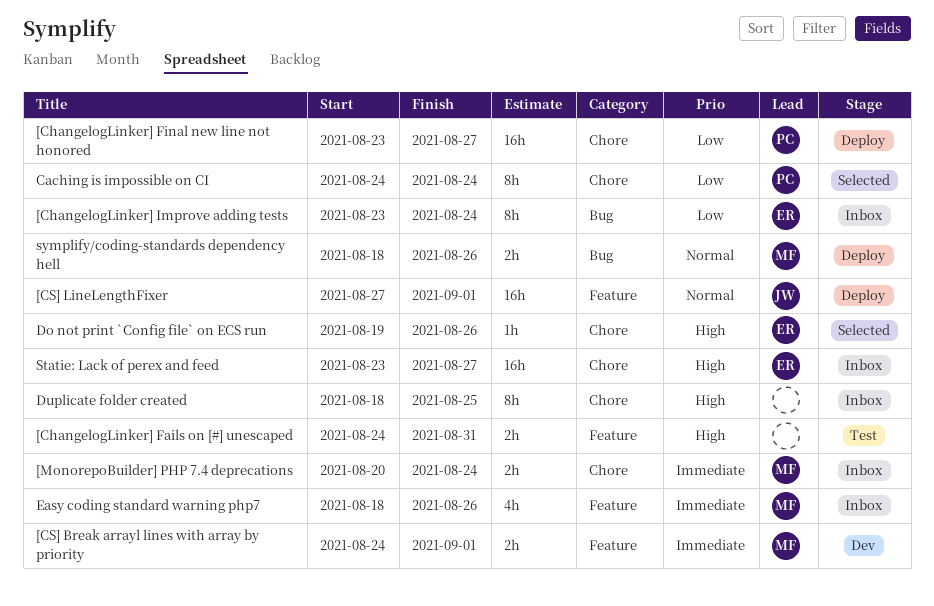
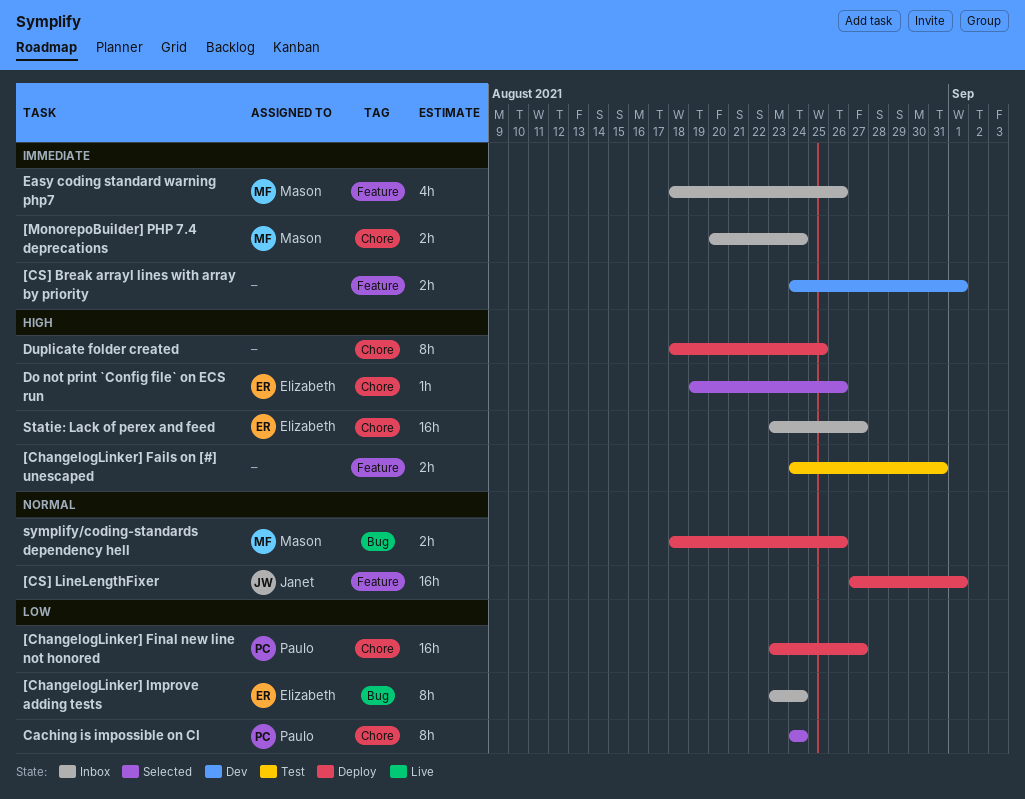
[CS] Break arrayl lines with array by priority, owner: Mason -> none
Duplicate folder created, status: Inbox -> Deploy

